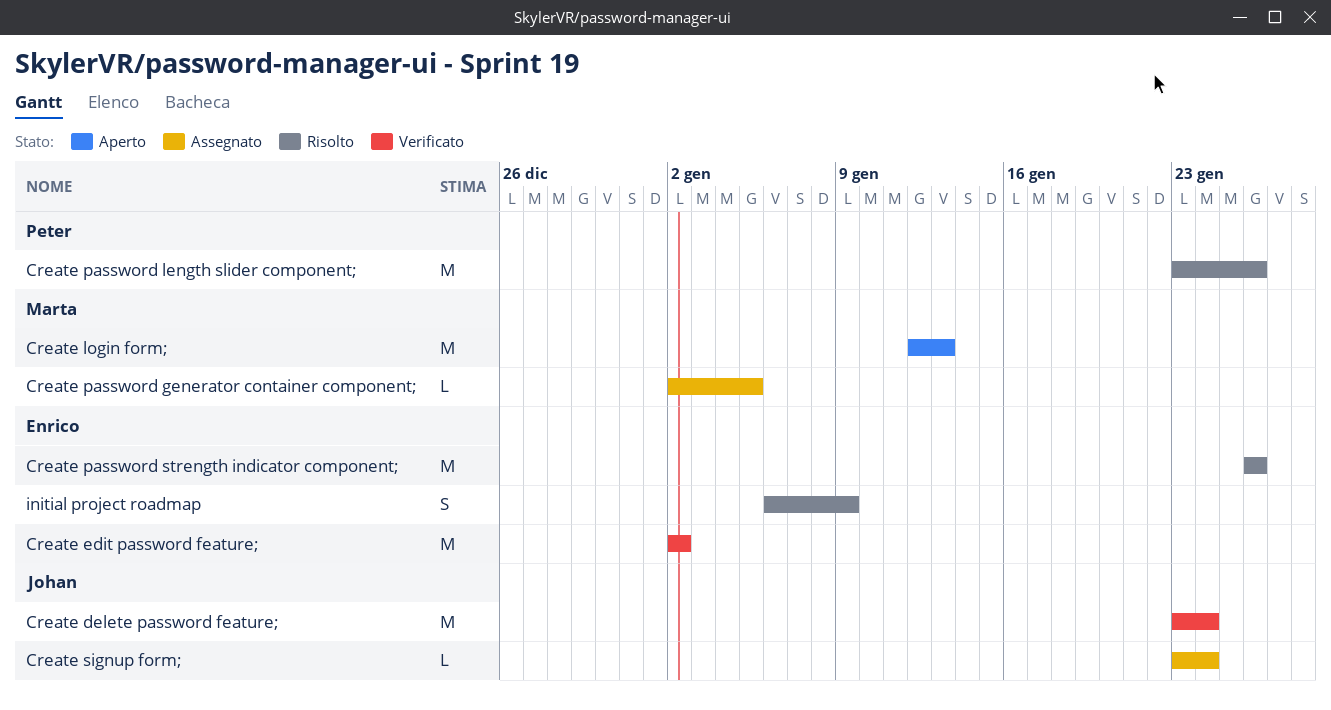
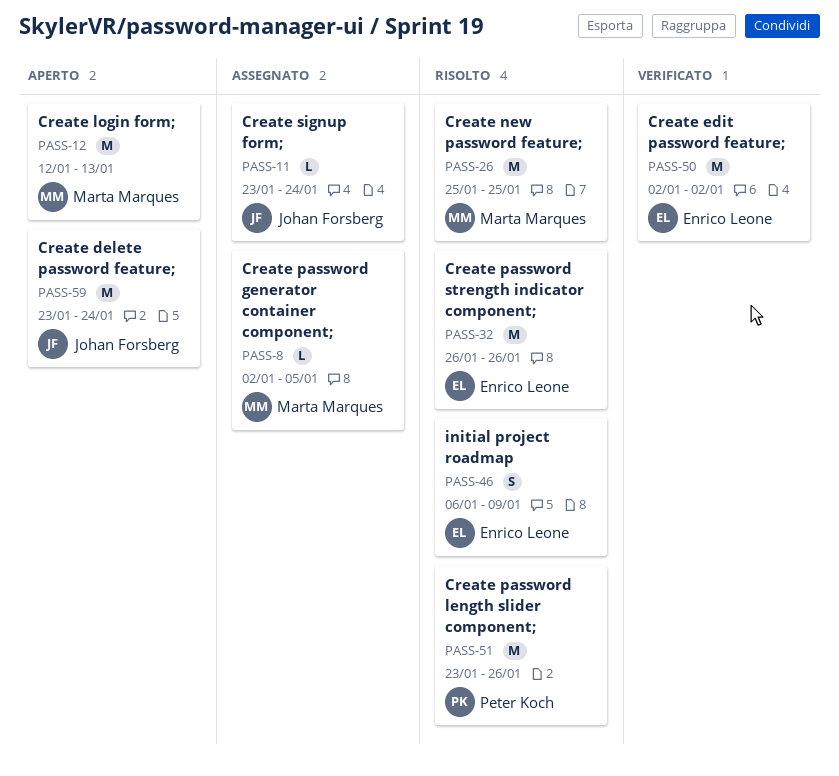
Create delete password feature;, status: Verificato -> Aperto
Create new password feature;: none -> present

